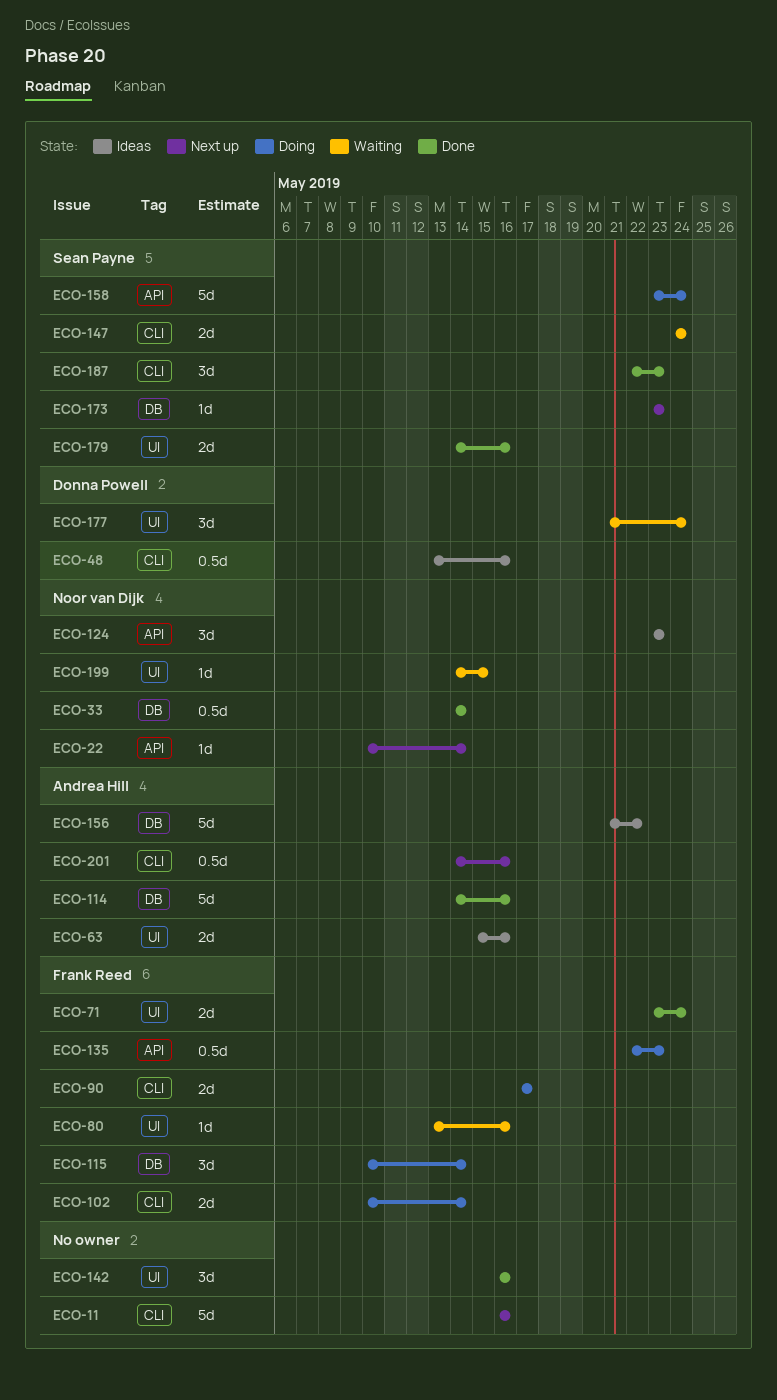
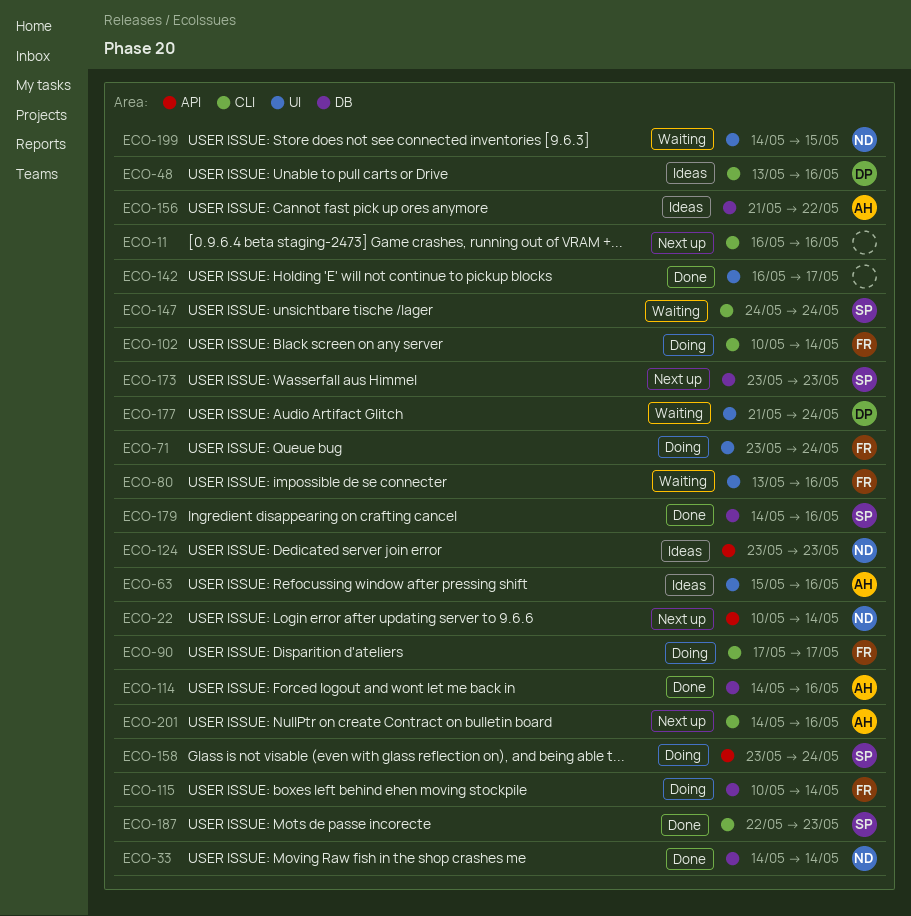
ECO-71, status: Done -> Doing
ECO-135: present -> none
ECO-142, due: May 16 -> May 17
ECO-179, label: UI -> DB

